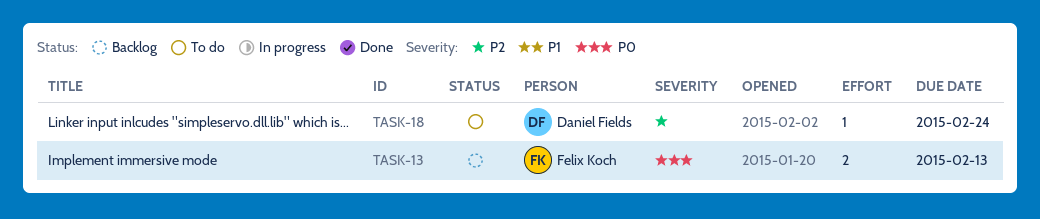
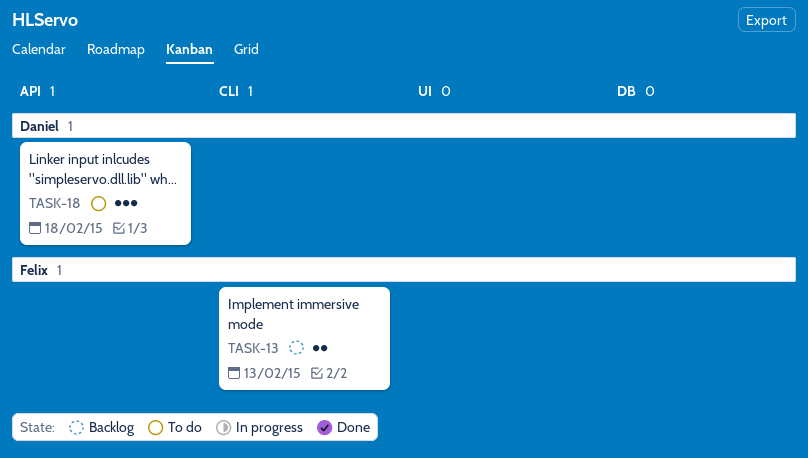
TASK-18, estimate: 1 -> 3
TASK-18, due: Feb 24 -> Feb 18

